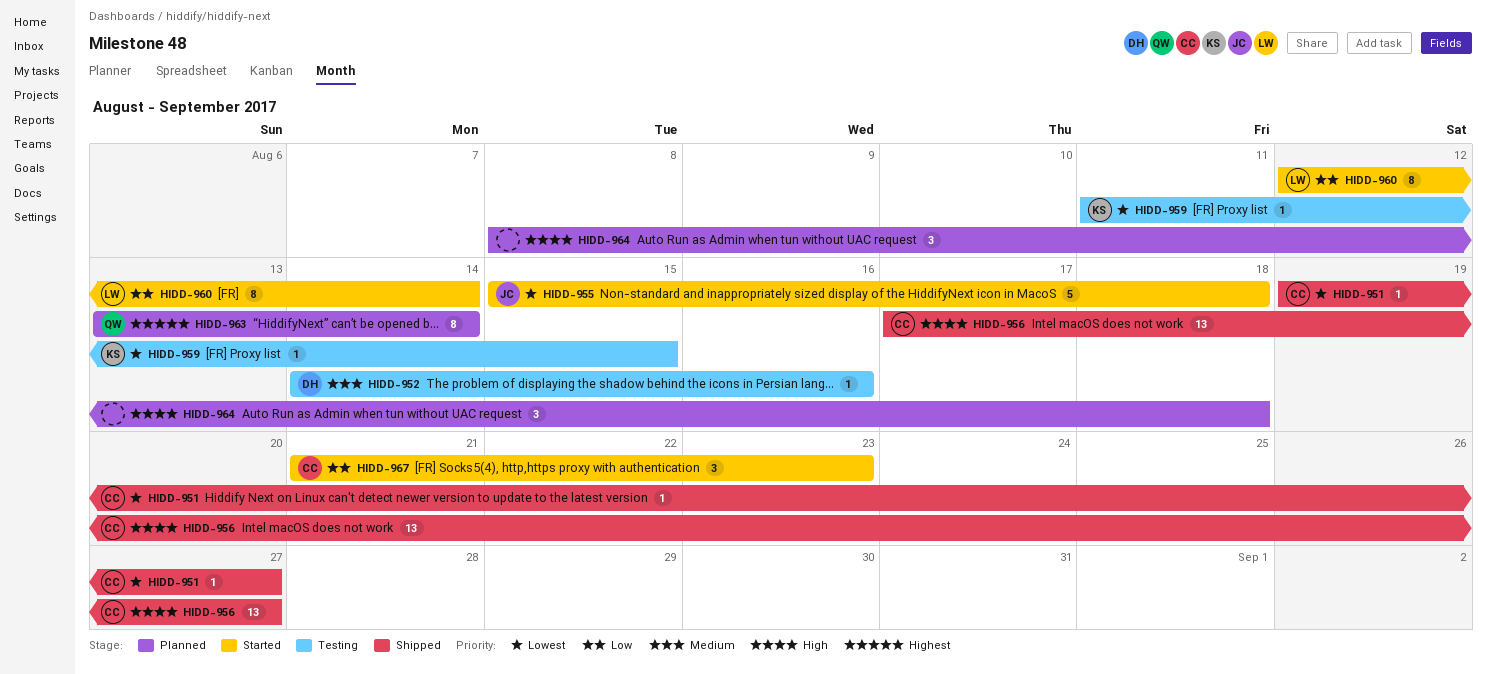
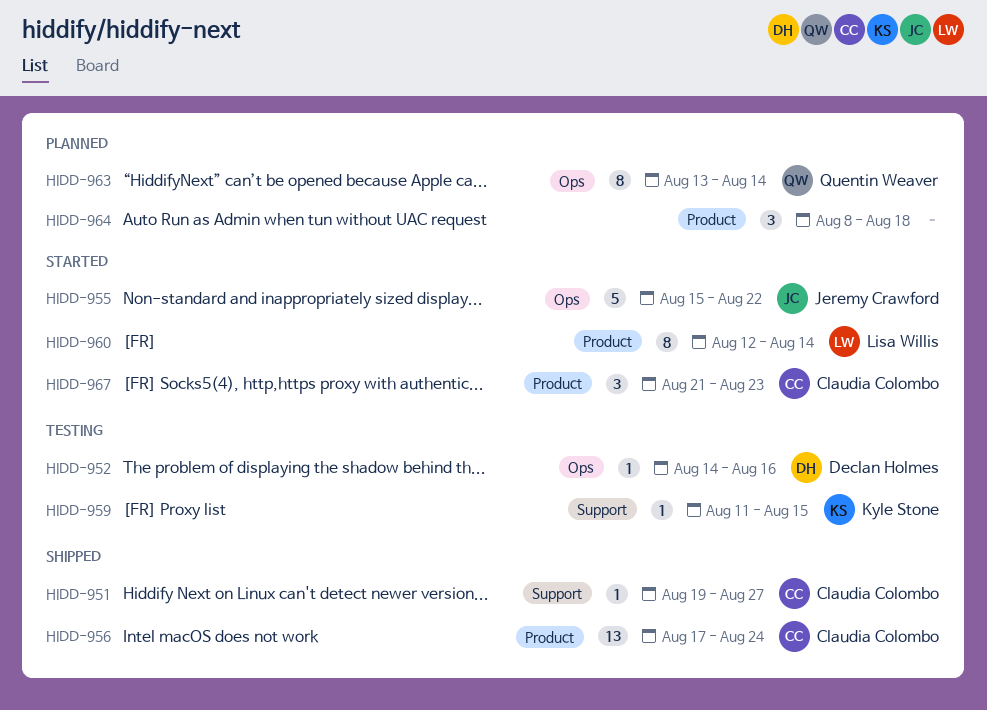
HIDD-955, due: Aug 18 -> Aug 22
HIDD-956, due: Aug 27 -> Aug 24

